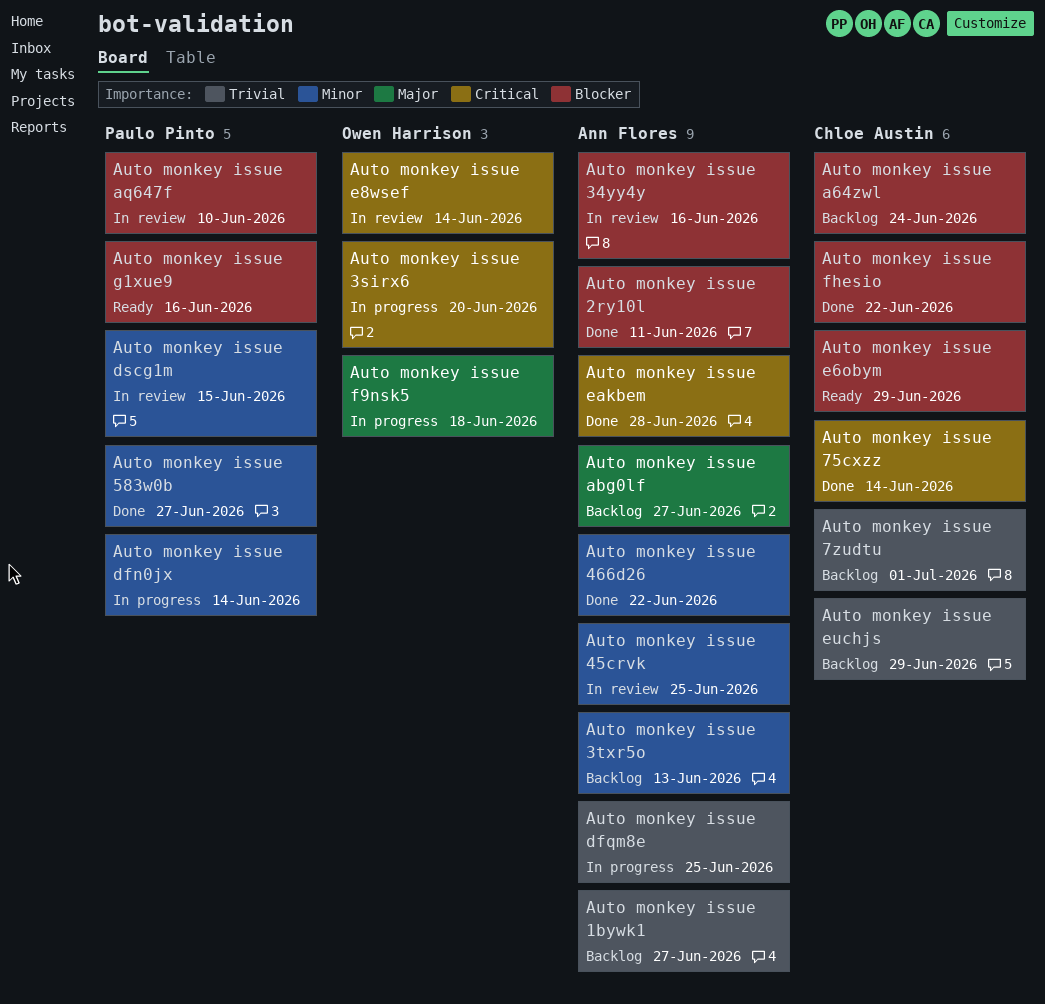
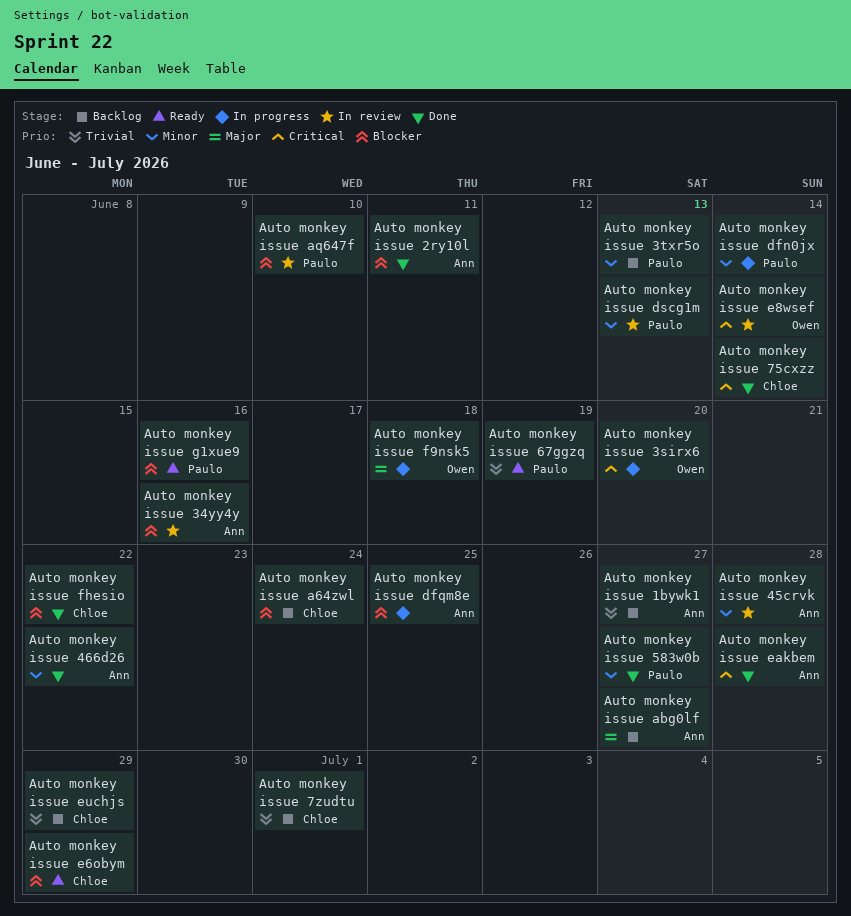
Auto monkey issue 3txr5o, owner: Ann Flores -> Paulo Pinto
Auto monkey issue 45crvk, due: Jun 25 -> Jun 28
Auto monkey issue 67ggzq: none -> present
Auto monkey issue dfqm8e, priority: Trivial -> Blocker
Auto monkey issue dscg1m, due: Jun 15 -> Jun 13

